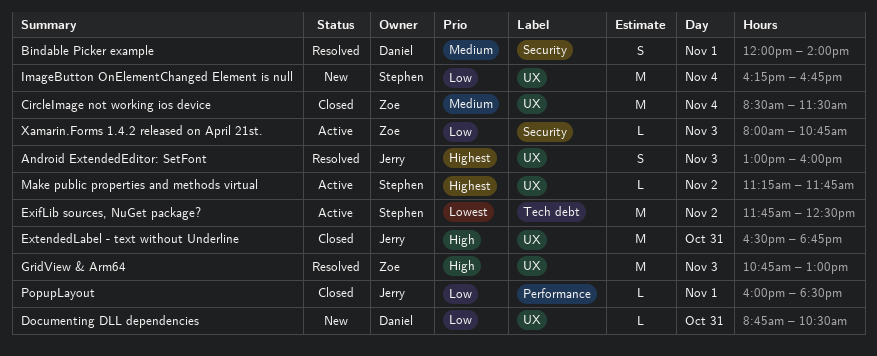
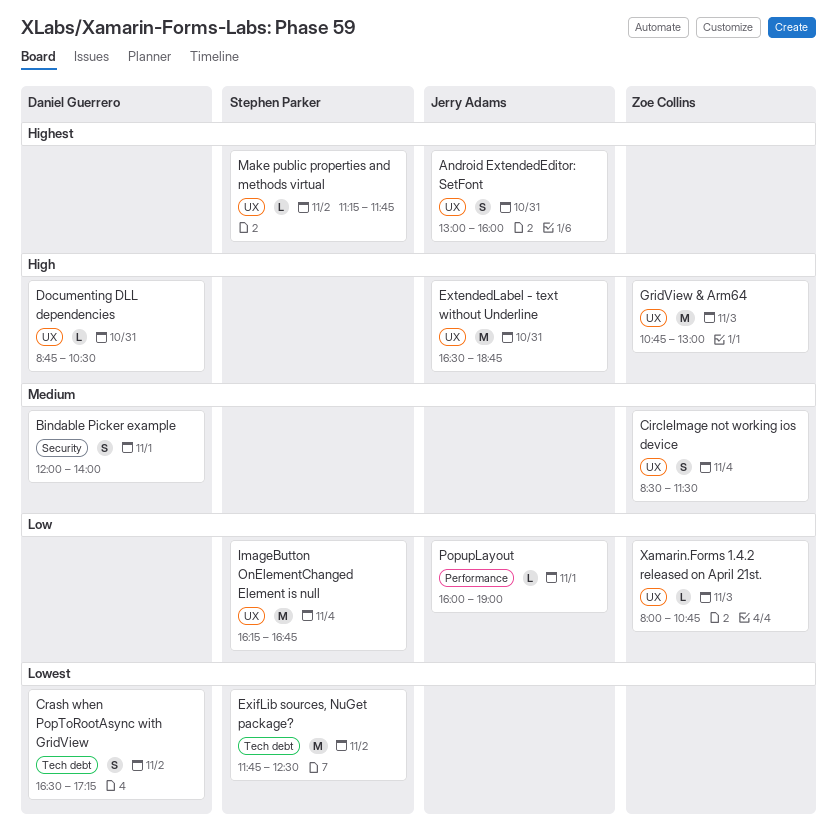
Android ExtendedEditor: SetFont, day: Nov 3 -> Oct 31
CircleImage not working ios device, estimate: M -> S
Crash when PopToRootAsync with GridView: none -> present
Documenting DLL dependencies, priority: Low -> High
PopupLayout, ends: 18:30 -> 19:00
Xamarin.Forms 1.4.2 released on April 21st., label: Security -> UX

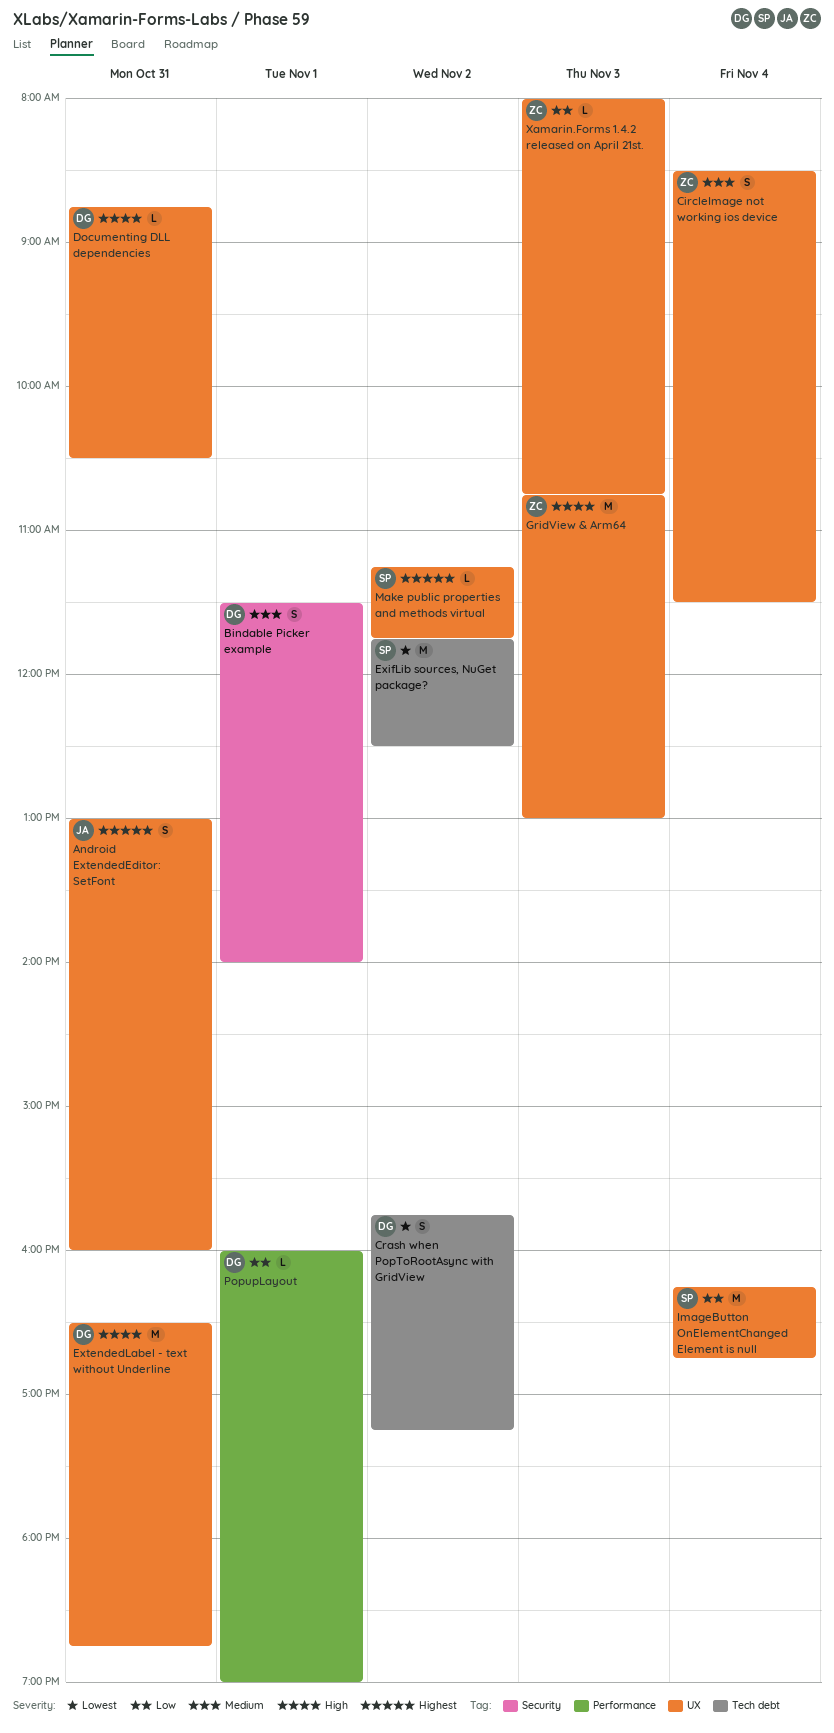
Bindable Picker example, begins: 12:00 -> 11:30
Crash when PopToRootAsync with GridView, begins: 16:30 -> 15:45
ExtendedLabel - text without Underline, owner: Jerry Adams -> Daniel Guerrero
PopupLayout, owner: Jerry Adams -> Daniel Guerrero

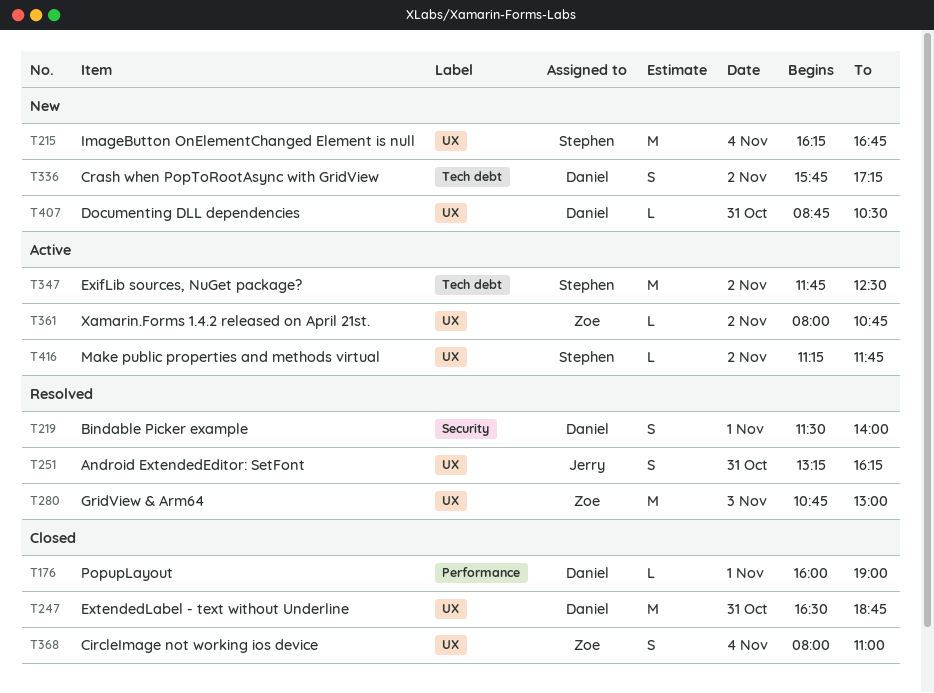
Android ExtendedEditor: SetFont, begins: 13:00 -> 13:15
Android ExtendedEditor: SetFont, ends: 16:00 -> 16:15
CircleImage not working ios device, begins: 08:30 -> 08:00
CircleImage not working ios device, ends: 11:30 -> 11:00
Xamarin.Forms 1.4.2 released on April 21st., day: Nov 3 -> Nov 2

